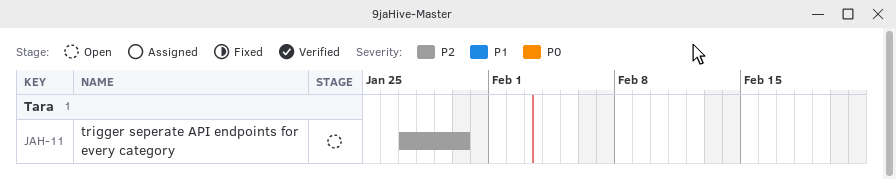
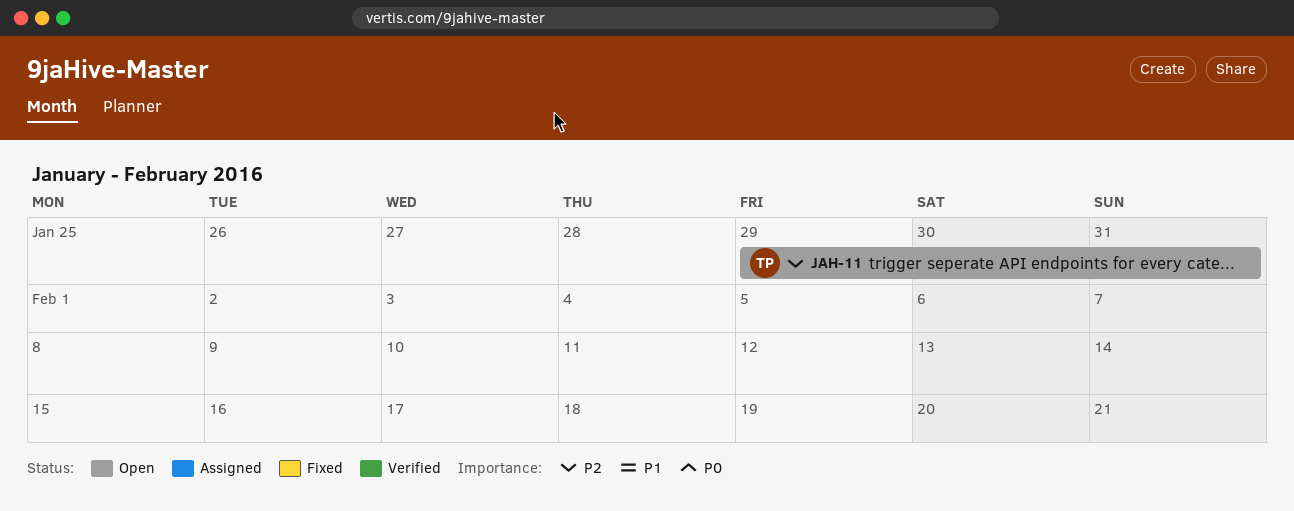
JAH-11, start: Jan 27 -> Jan 29
JAH-11, due: Jan 30 -> Jan 31

